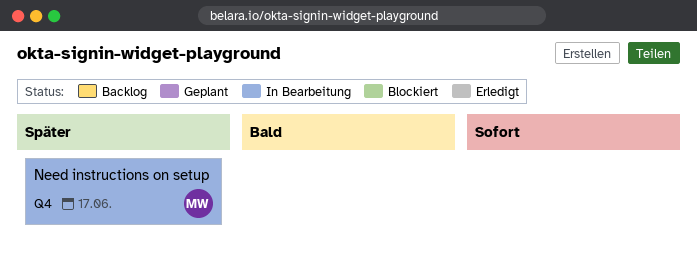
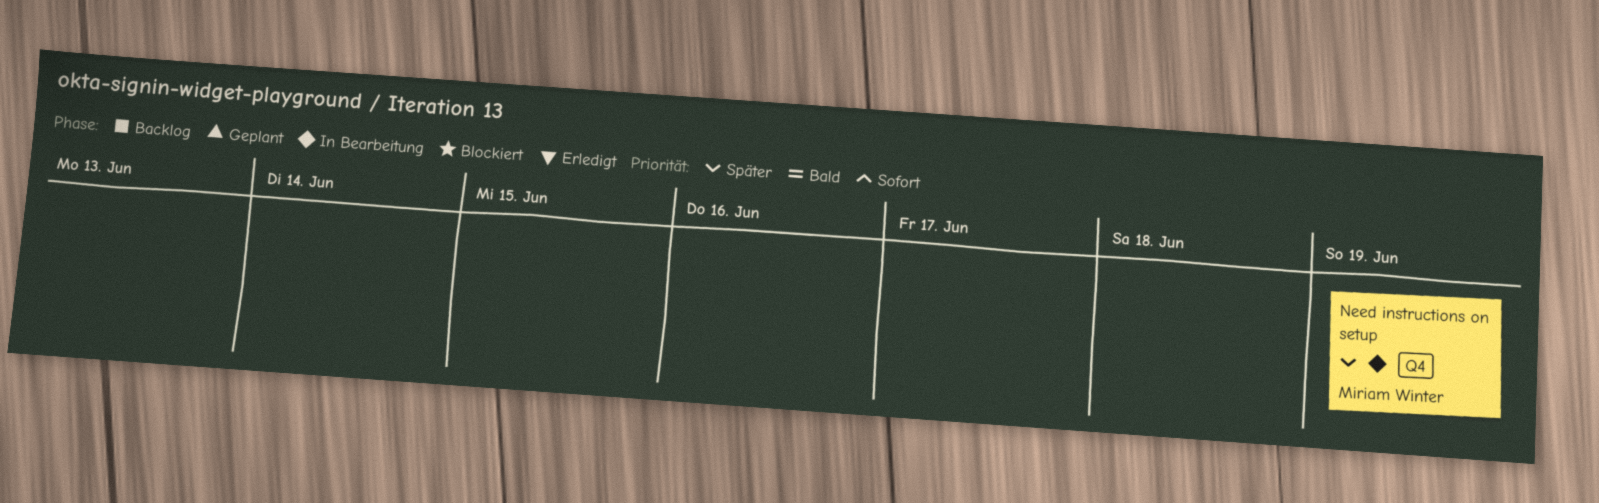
Need instructions on setup, due: Jun 17 -> Jun 19

